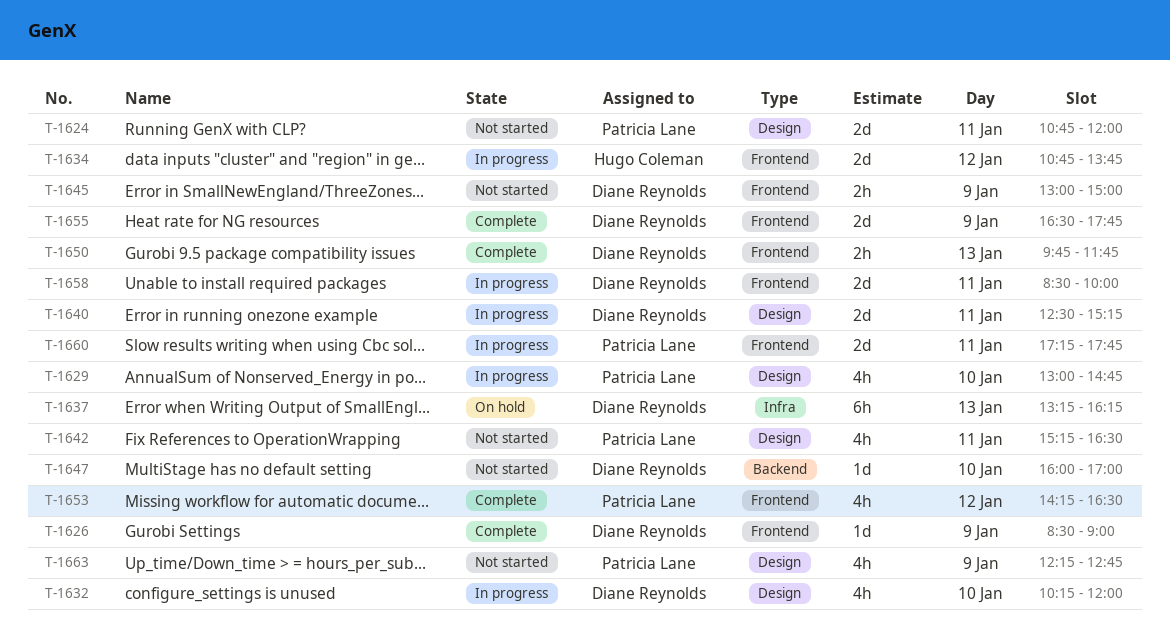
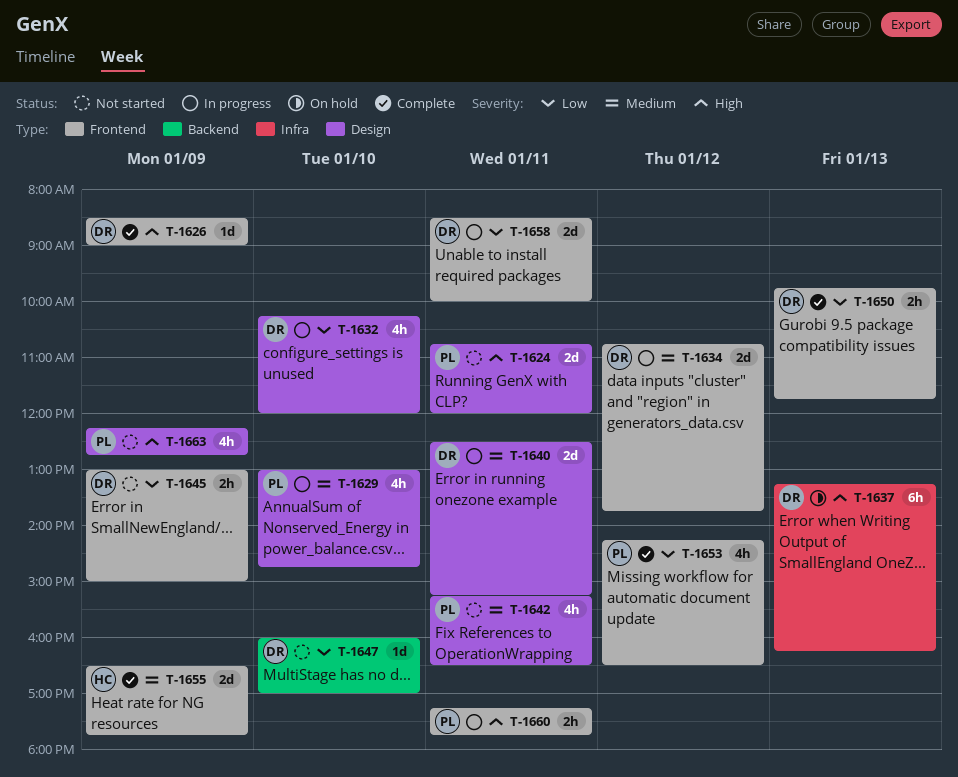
T-1634, owner: Hugo Coleman -> Diane Reynolds
T-1655, owner: Diane Reynolds -> Hugo Coleman
T-1660, estimate: 2d -> 2h

